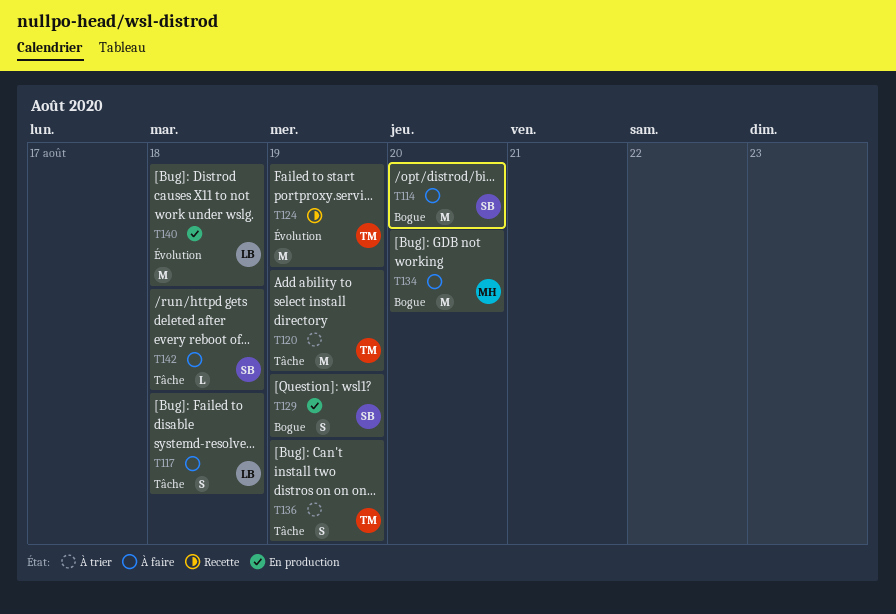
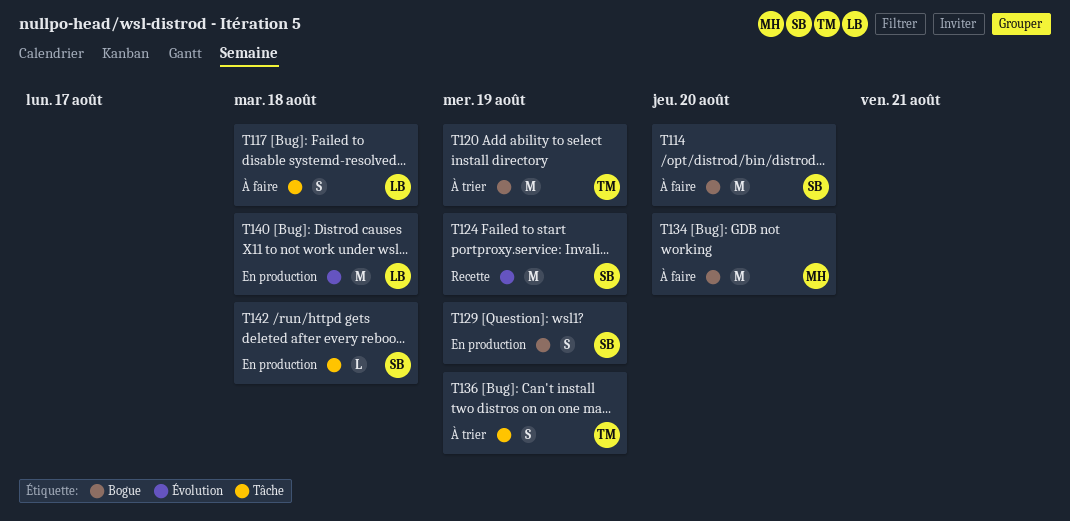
T120, label: Tâche -> Bogue
T124, owner: TM -> SB
T142, status: À faire -> En production

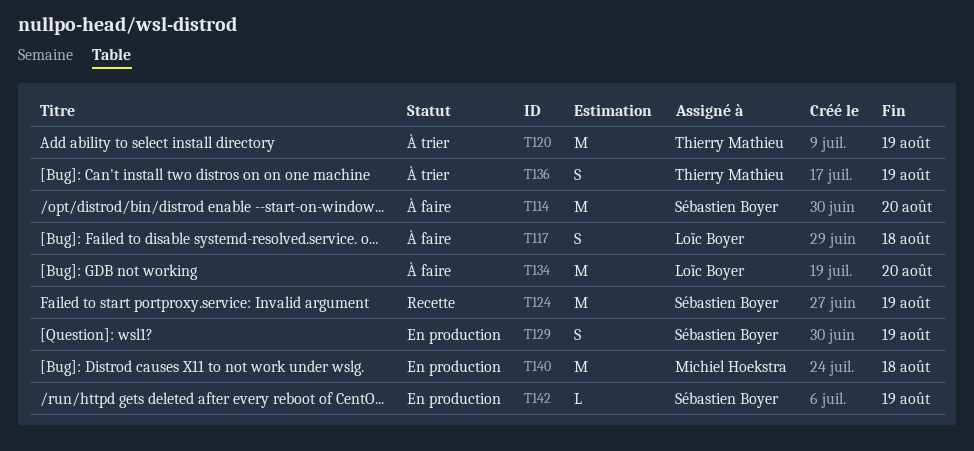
T134, owner: Michiel Hoekstra -> Loïc Boyer
T140, owner: Loïc Boyer -> Michiel Hoekstra
T142, due: Aug 18 -> Aug 19

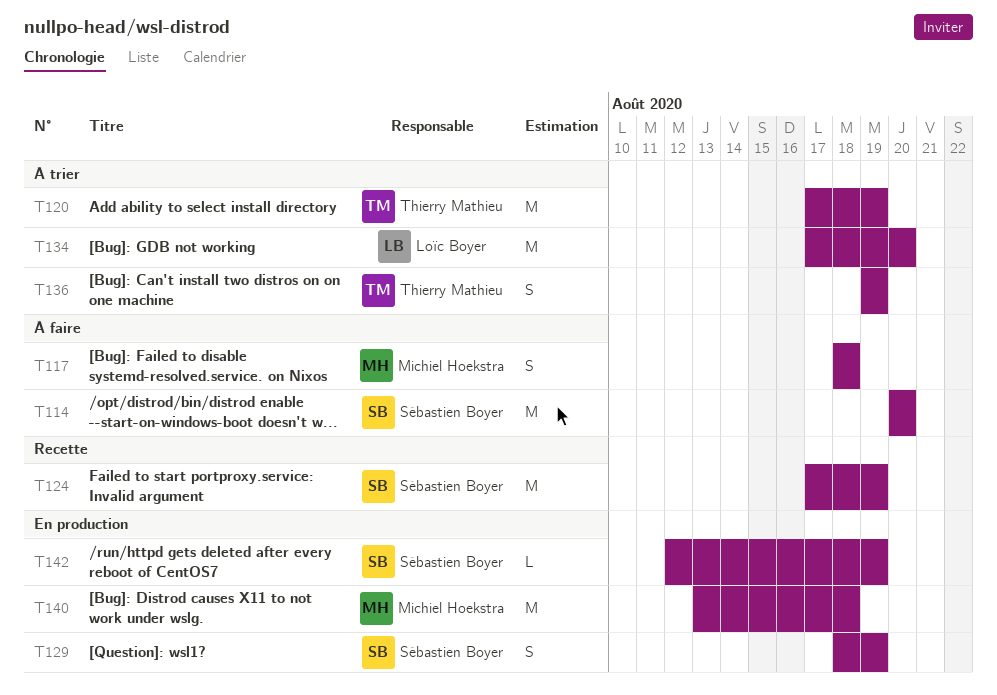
T117, owner: Loïc Boyer -> Michiel Hoekstra
T134, status: À faire -> À trier

